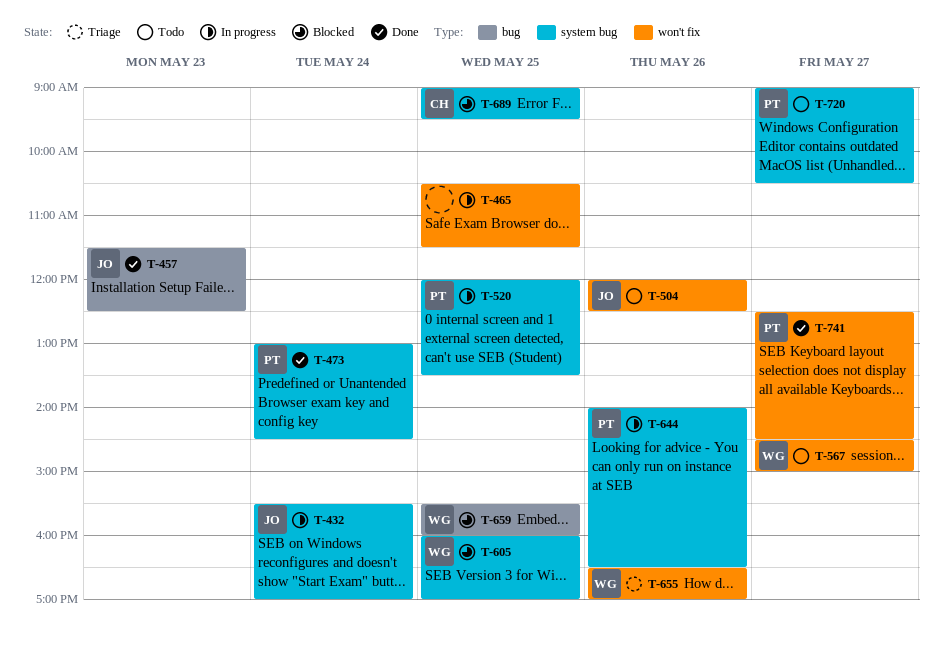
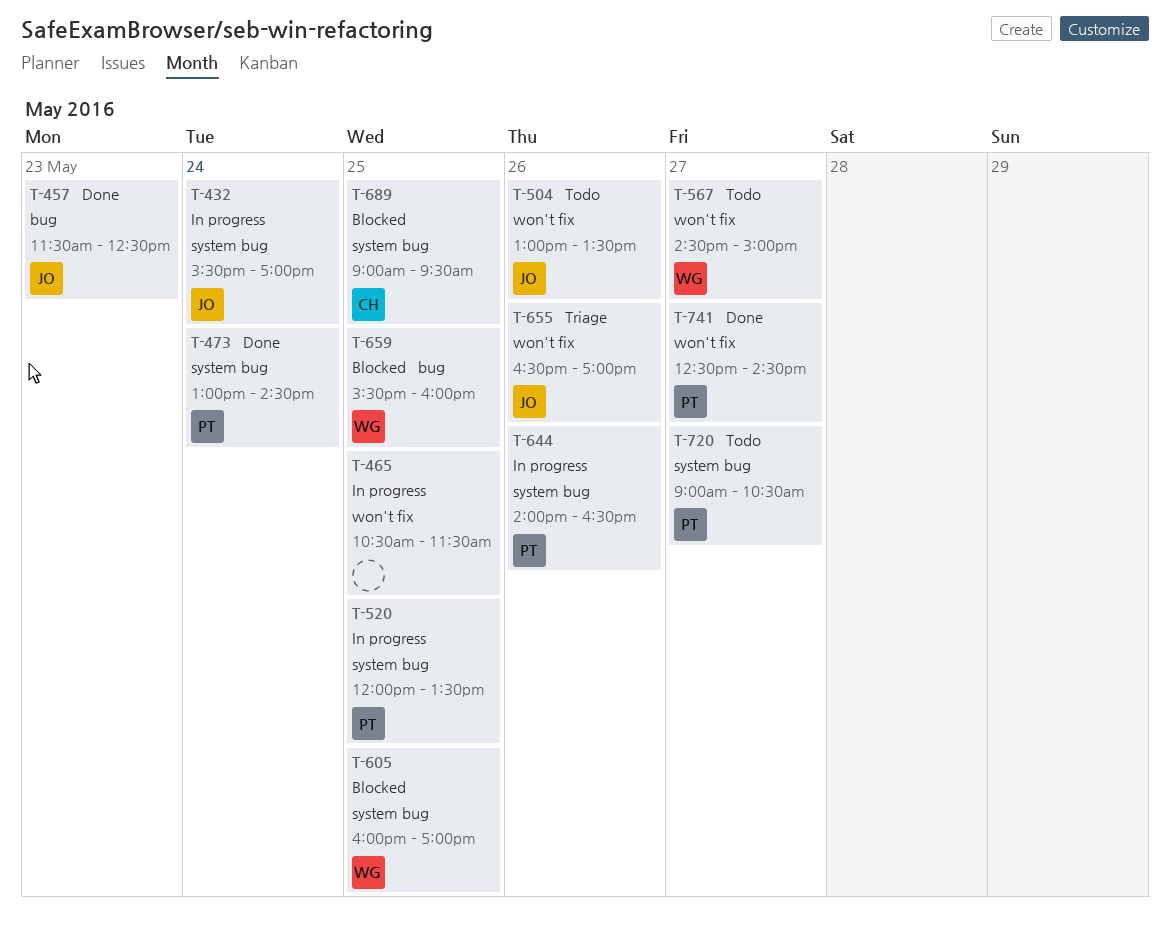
T-504, begins: 12:00 -> 13:00
T-504, ends: 12:30 -> 13:30
T-655, owner: WG -> JO

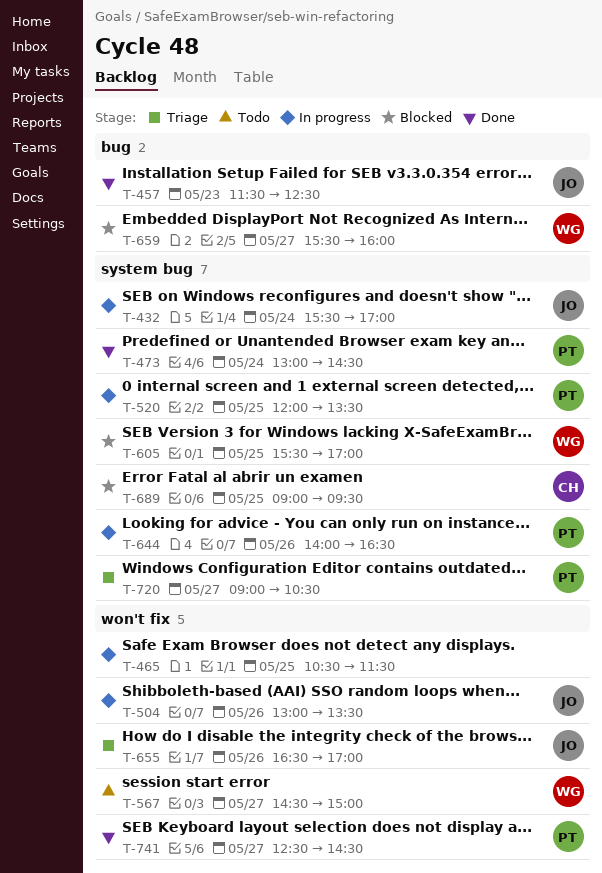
T-504, status: Todo -> In progress
T-605, begins: 16:00 -> 15:30
T-659, day: May 25 -> May 27
T-720, status: Todo -> Triage

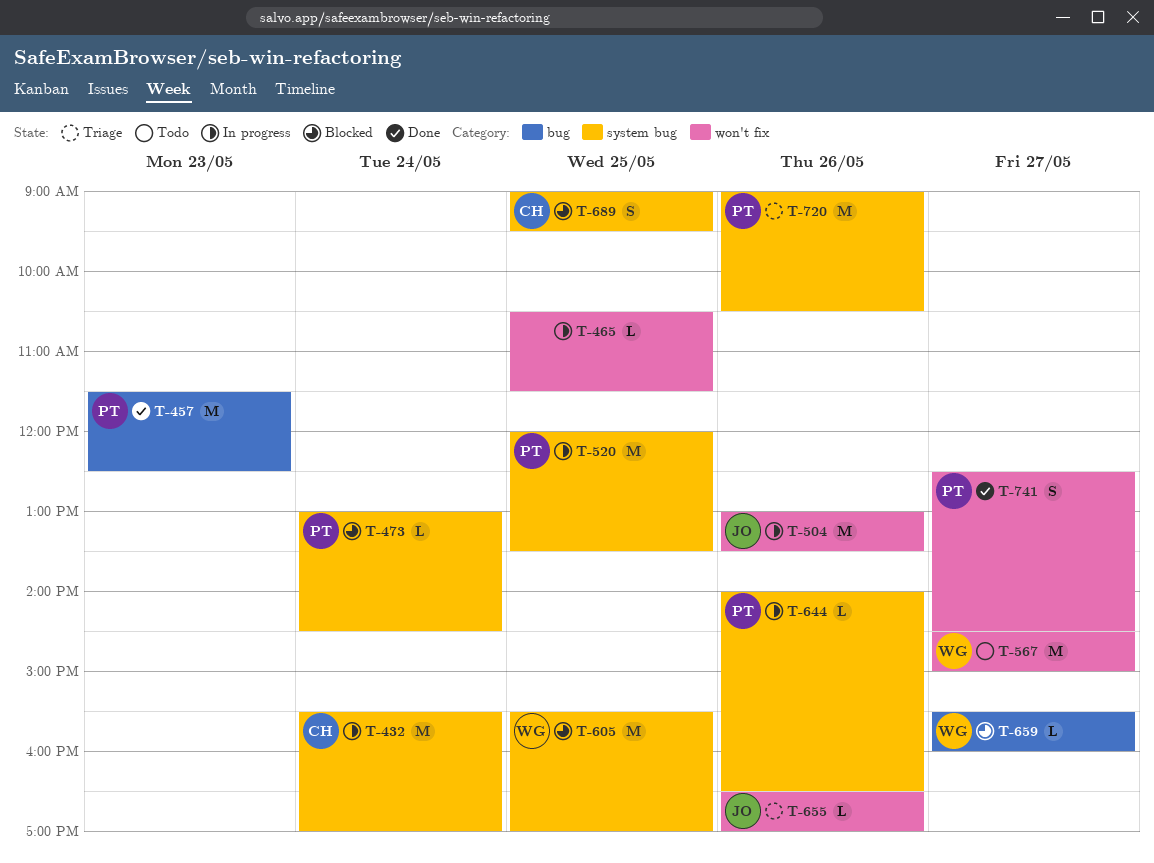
T-432, owner: JO -> CH
T-457, owner: JO -> PT
T-473, status: Done -> Blocked
T-720, day: May 27 -> May 26

